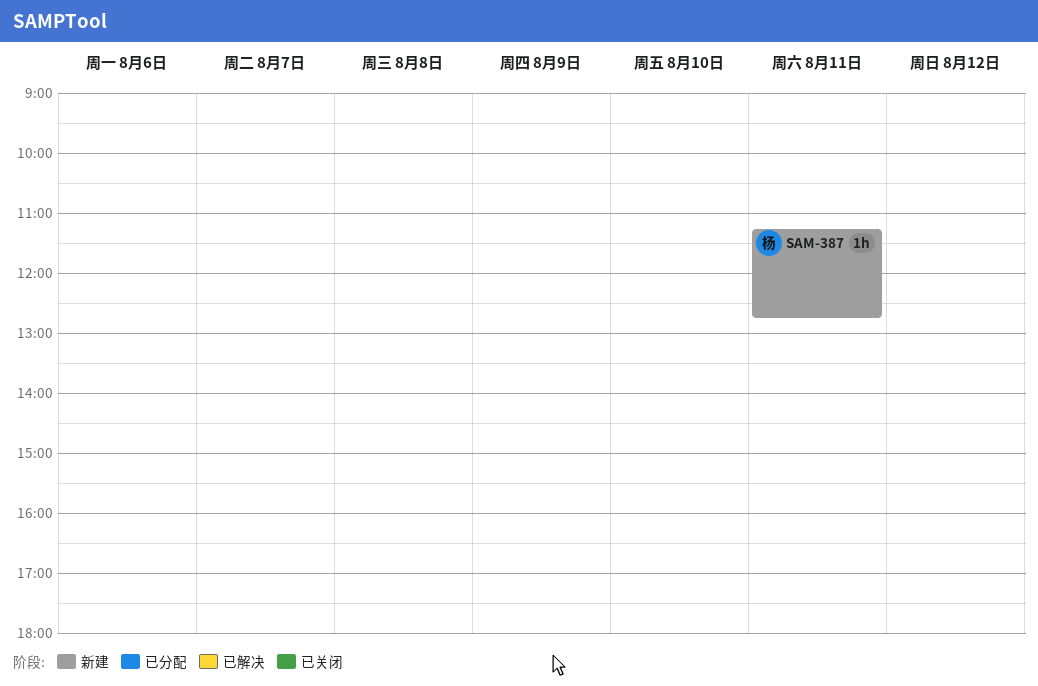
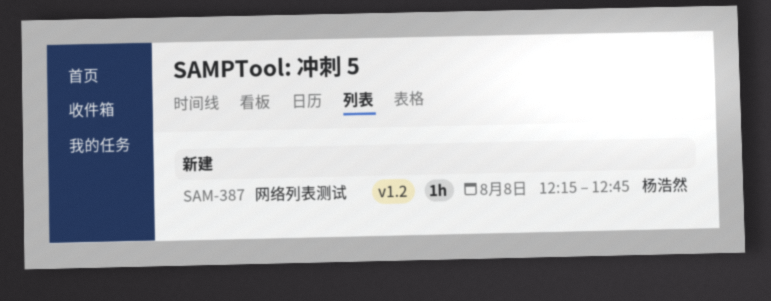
SAM-387, day: Aug 11 -> Aug 8
SAM-387, begins: 11:15 -> 12:15

